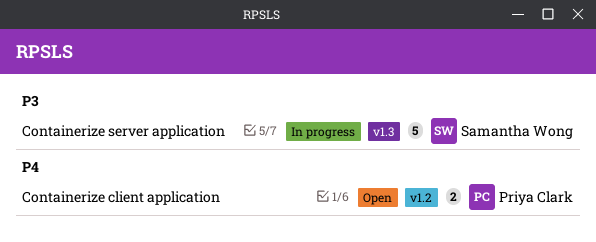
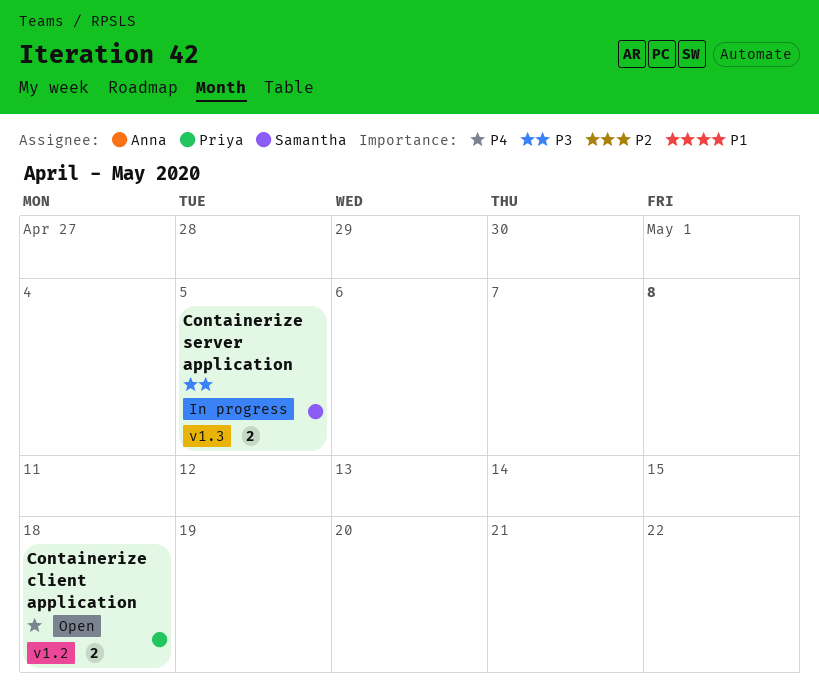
Containerize server application, estimate: 5 -> 2

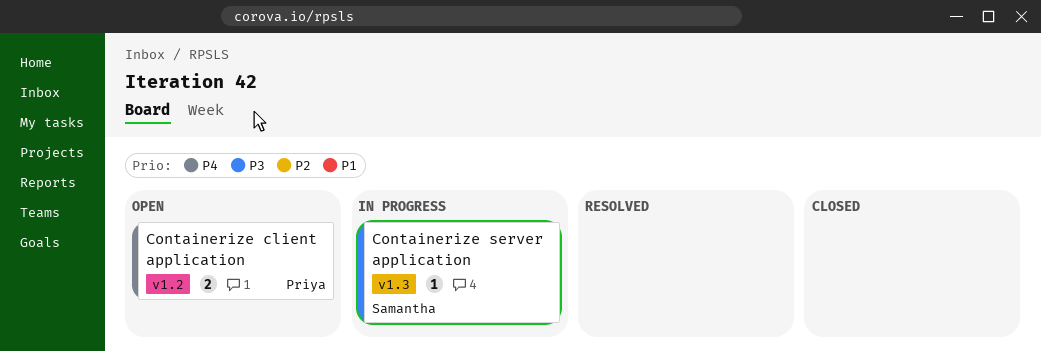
Containerize server application, estimate: 2 -> 1

